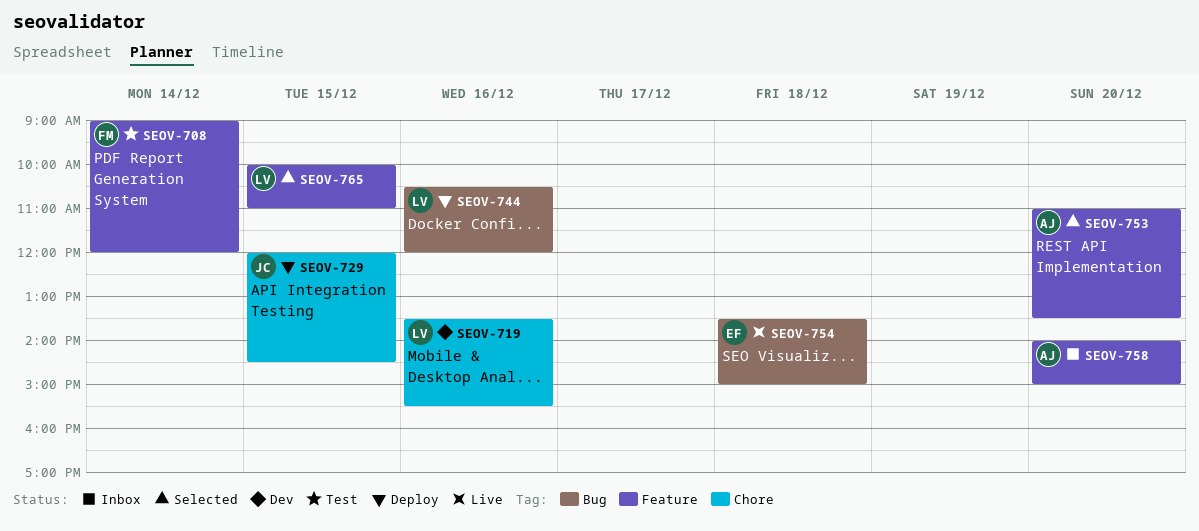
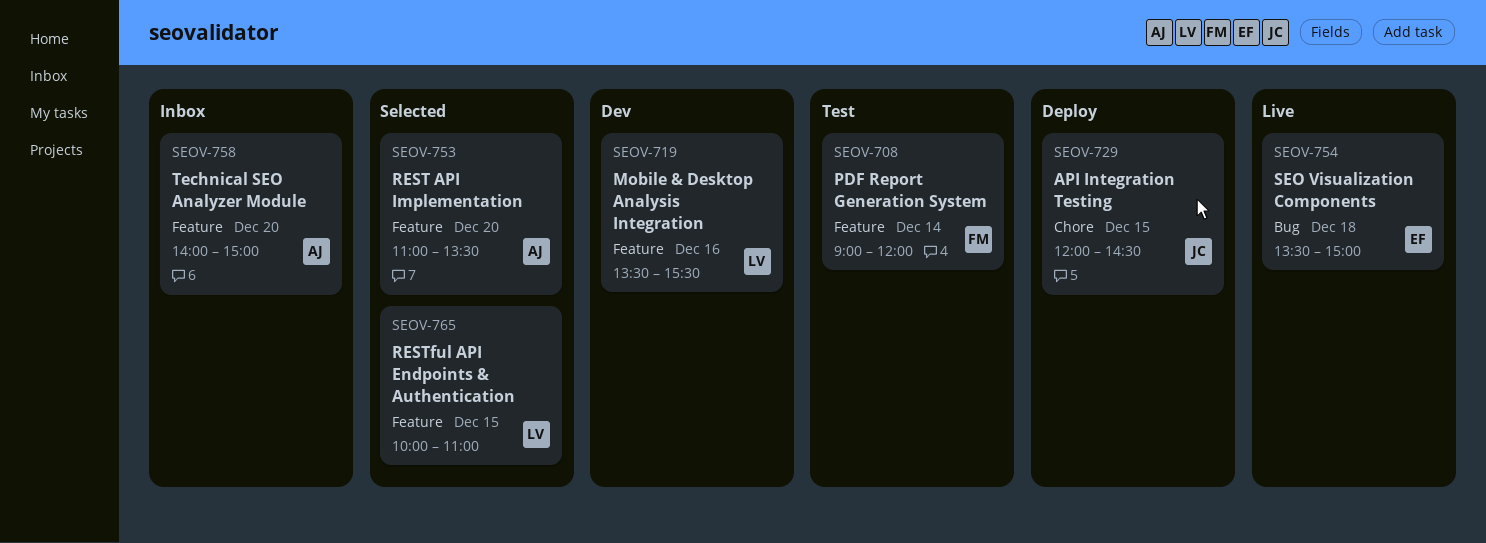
SEOV-719, label: Chore -> Feature
SEOV-744: present -> none

